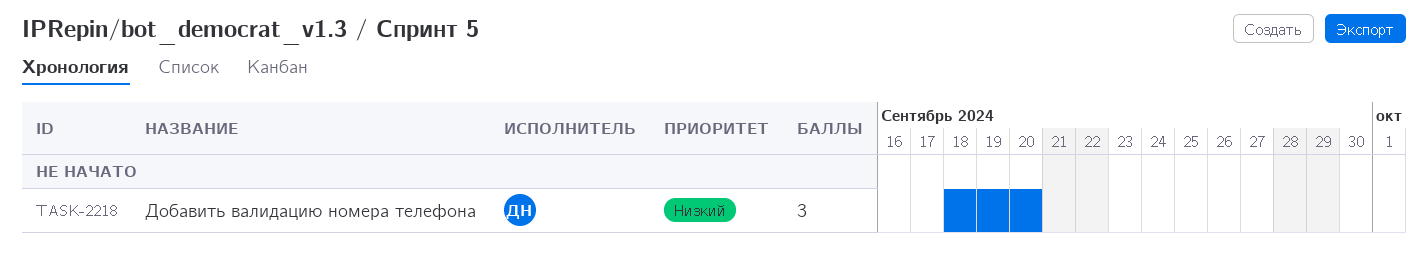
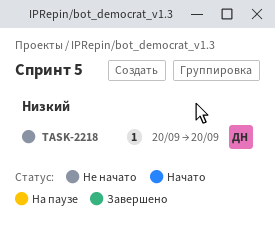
TASK-2218, estimate: 3 -> 1
TASK-2218, start: Sep 18 -> Sep 20

